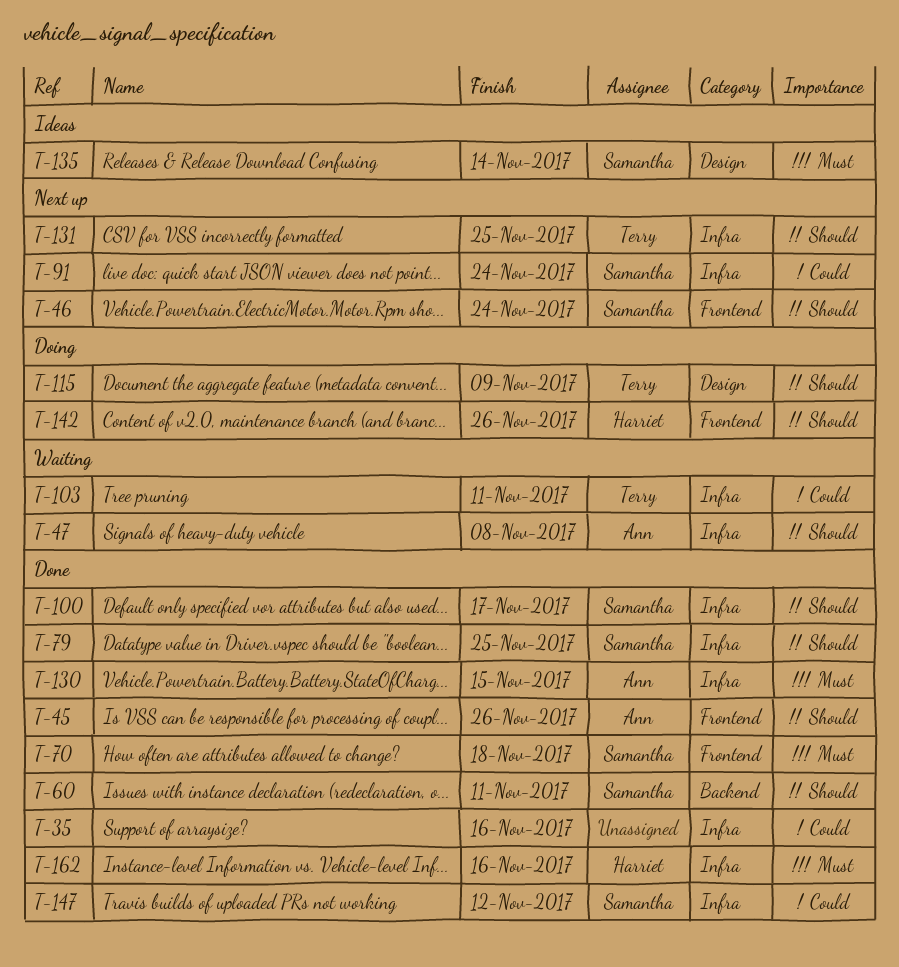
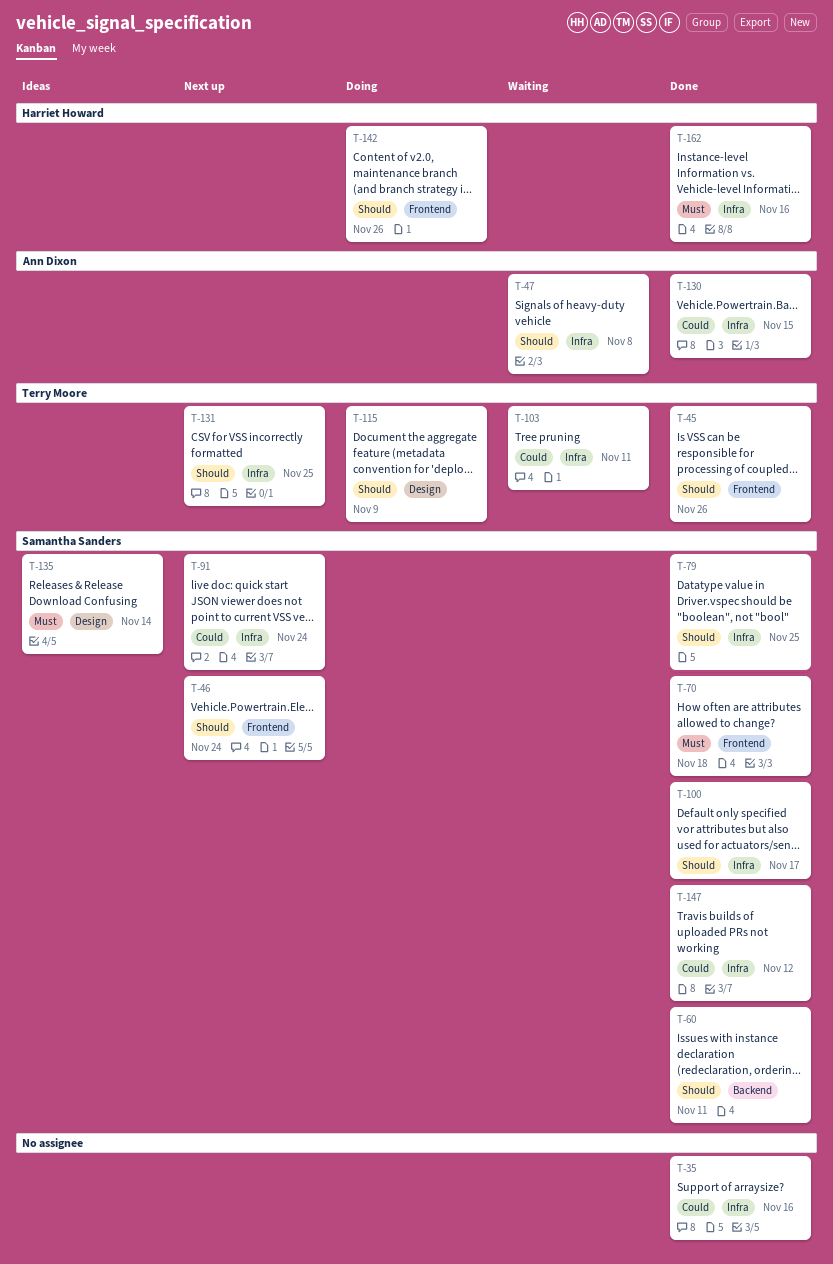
T-45, owner: Ann Dixon -> Terry Moore
T-130, priority: Must -> Could

